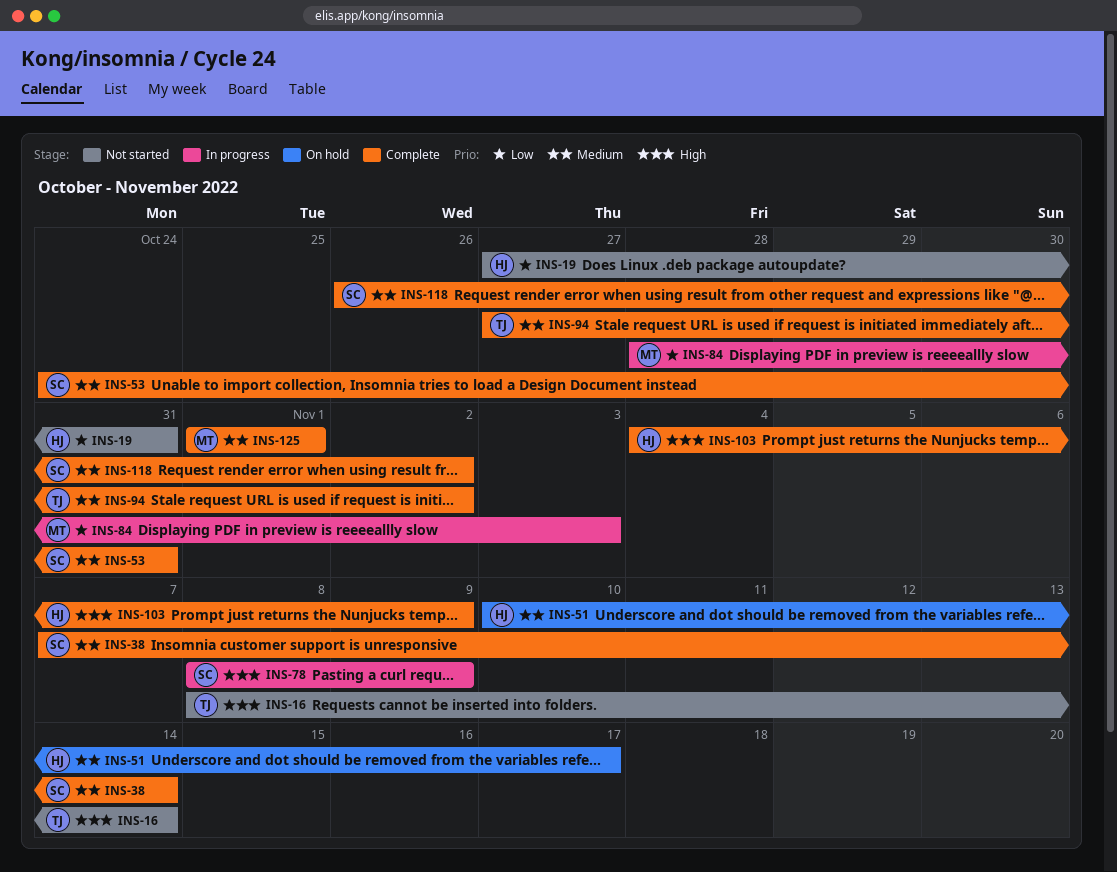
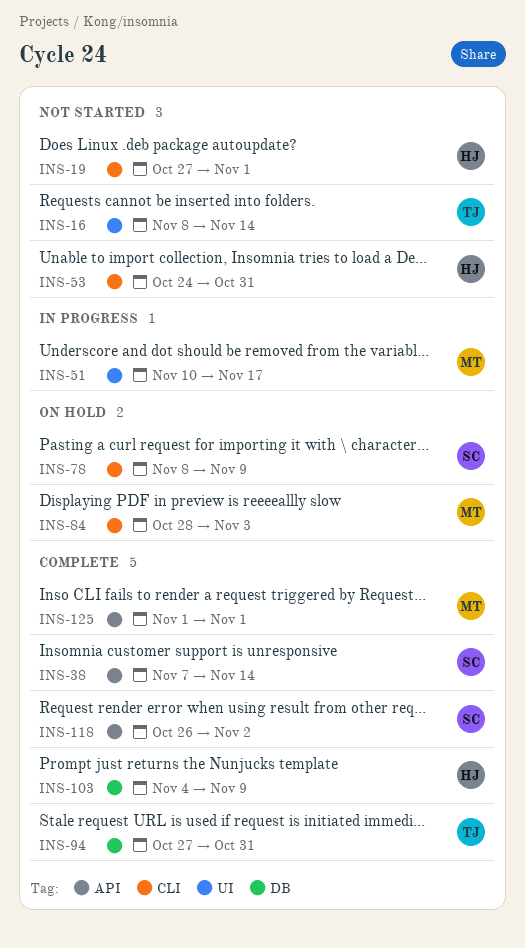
INS-19, due: Oct 31 -> Nov 1
INS-51, status: On hold -> In progress
INS-51, owner: HJ -> MT
INS-53, status: Complete -> Not started
INS-53, owner: SC -> HJ
INS-78, status: In progress -> On hold
INS-84, status: In progress -> On hold
INS-94, due: Nov 2 -> Oct 31

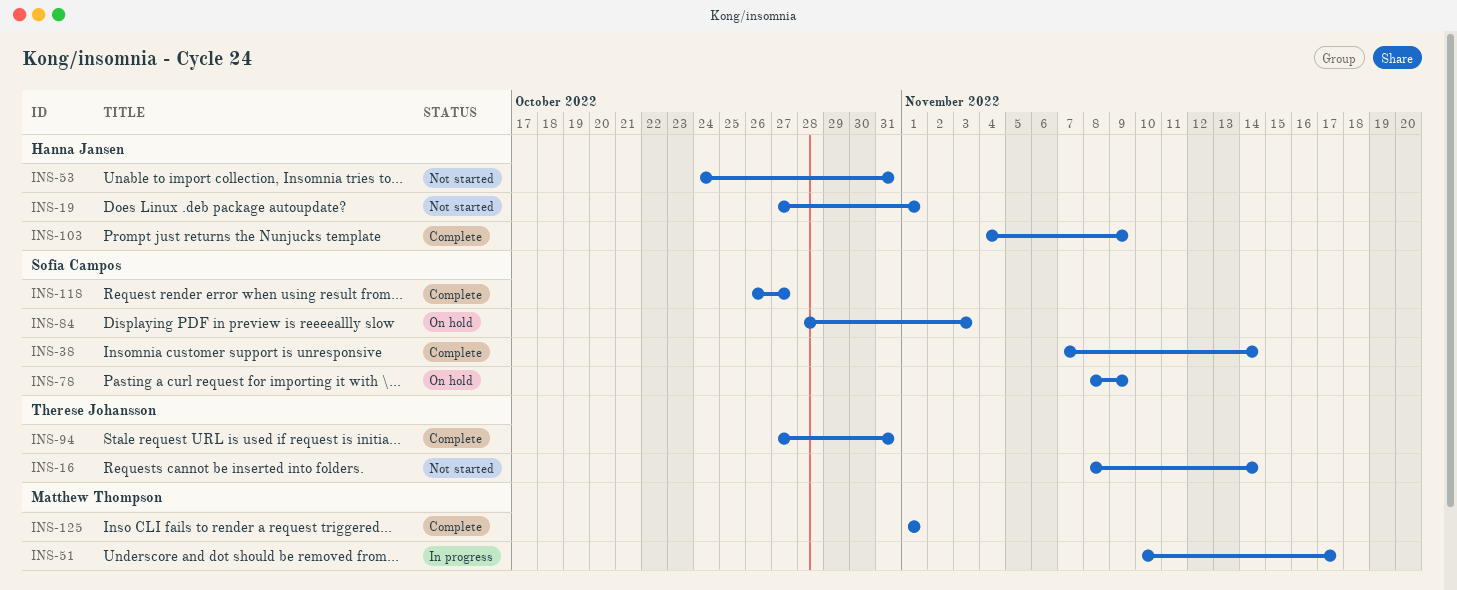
INS-84, owner: Matthew Thompson -> Sofia Campos
INS-118, due: Nov 2 -> Oct 27

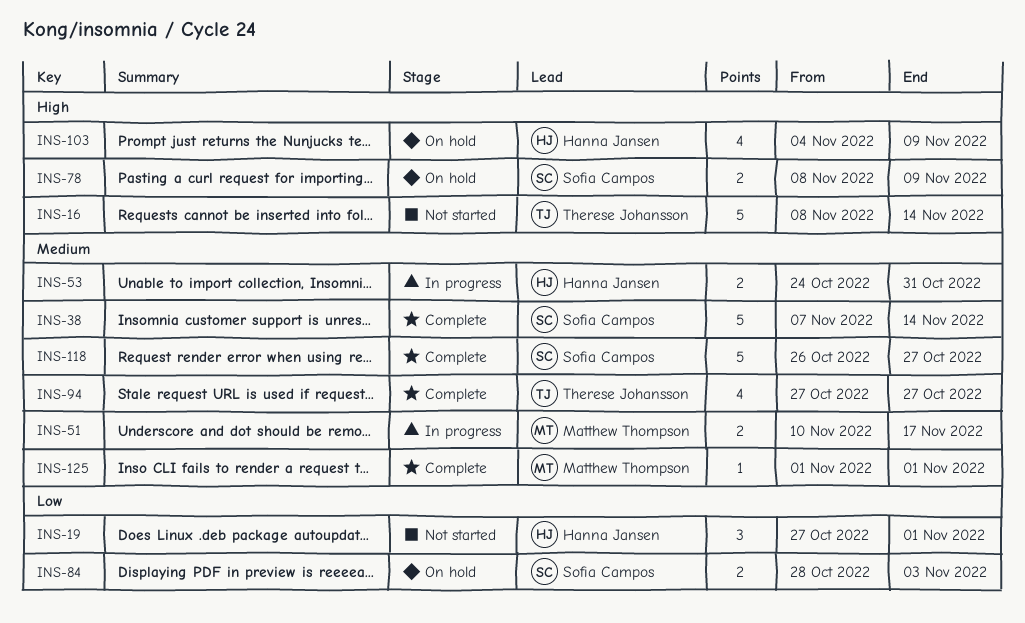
INS-53, status: Not started -> In progress
INS-94, due: Oct 31 -> Oct 27
INS-103, status: Complete -> On hold

